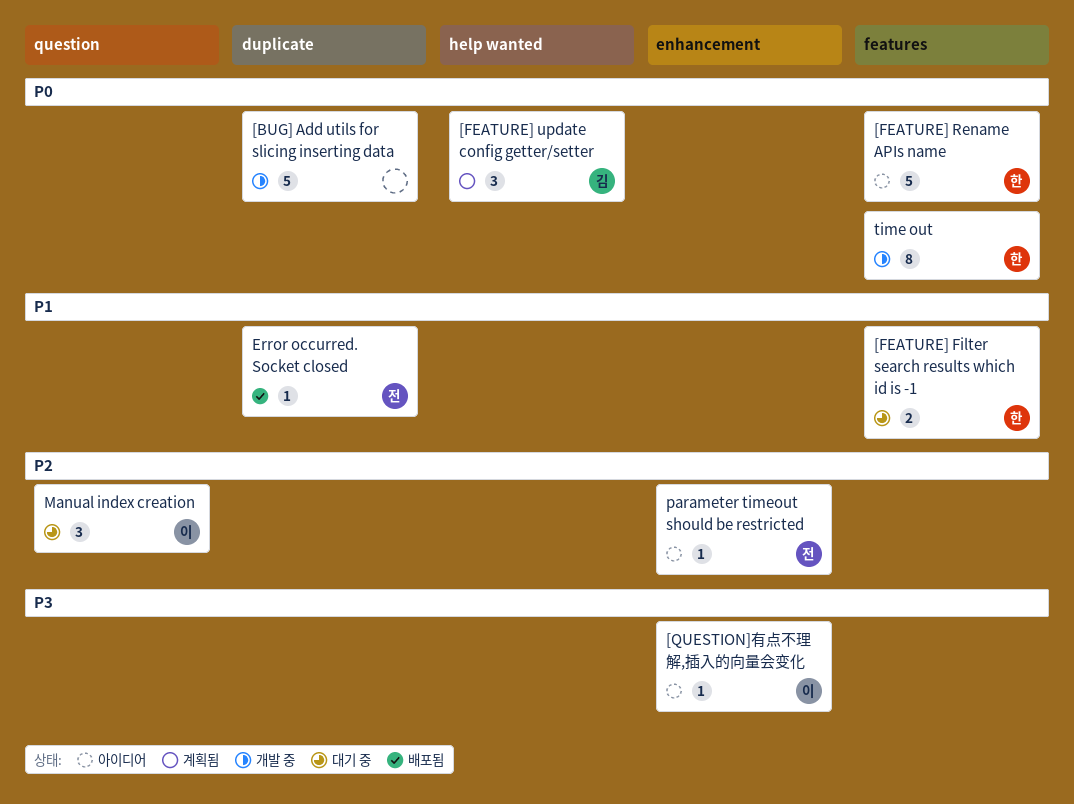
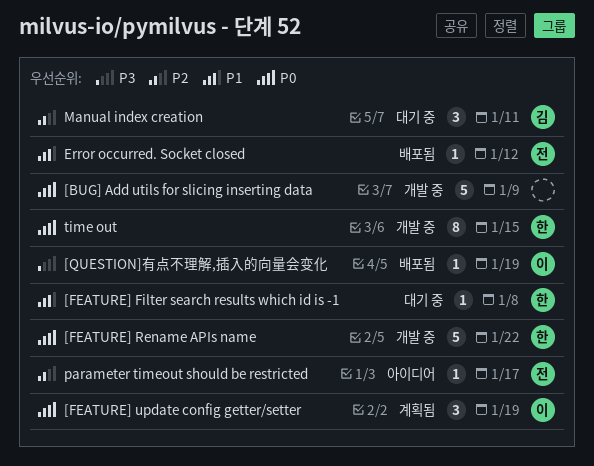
[FEATURE] Filter search results which id is -1, estimate: 2 -> 1
[FEATURE] Rename APIs name, status: 아이디어 -> 개발 중
[FEATURE] update config getter/setter, owner: 김 -> 이
[QUESTION]有点不理解,插入的向量会变化, status: 아이디어 -> 배포됨
Manual index creation, owner: 이 -> 김

